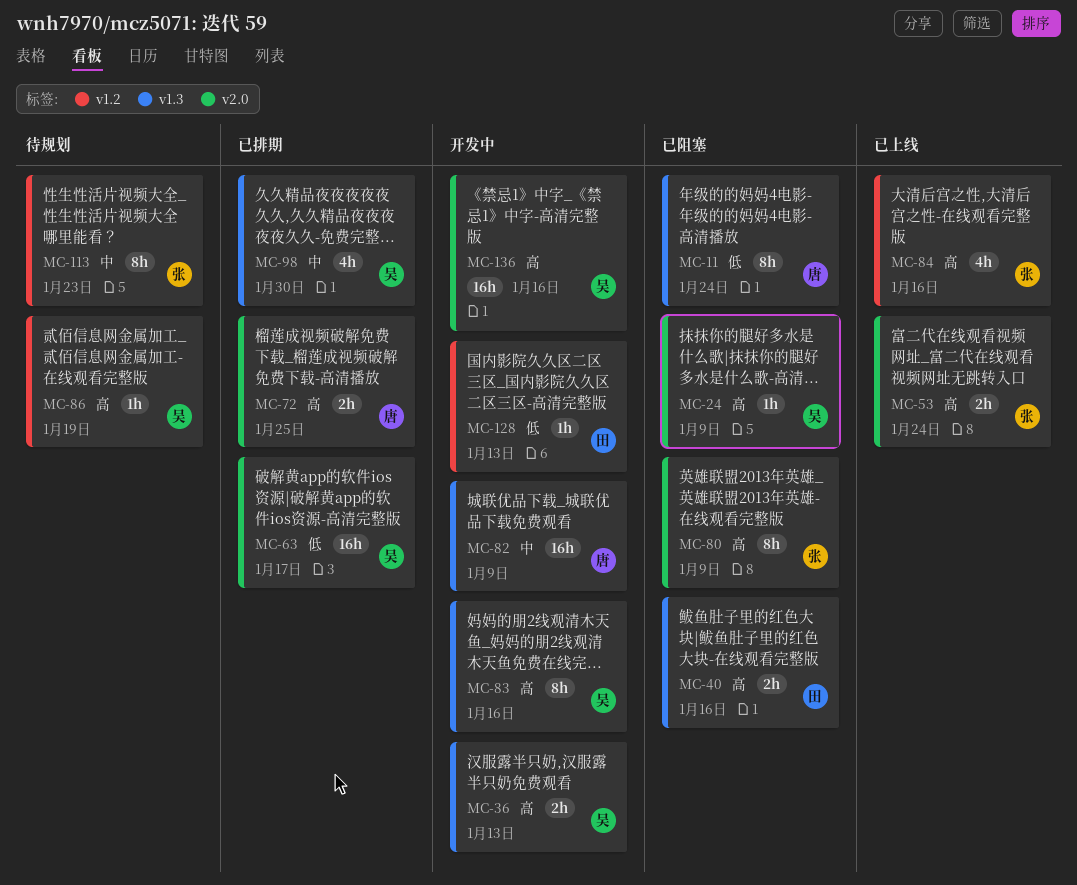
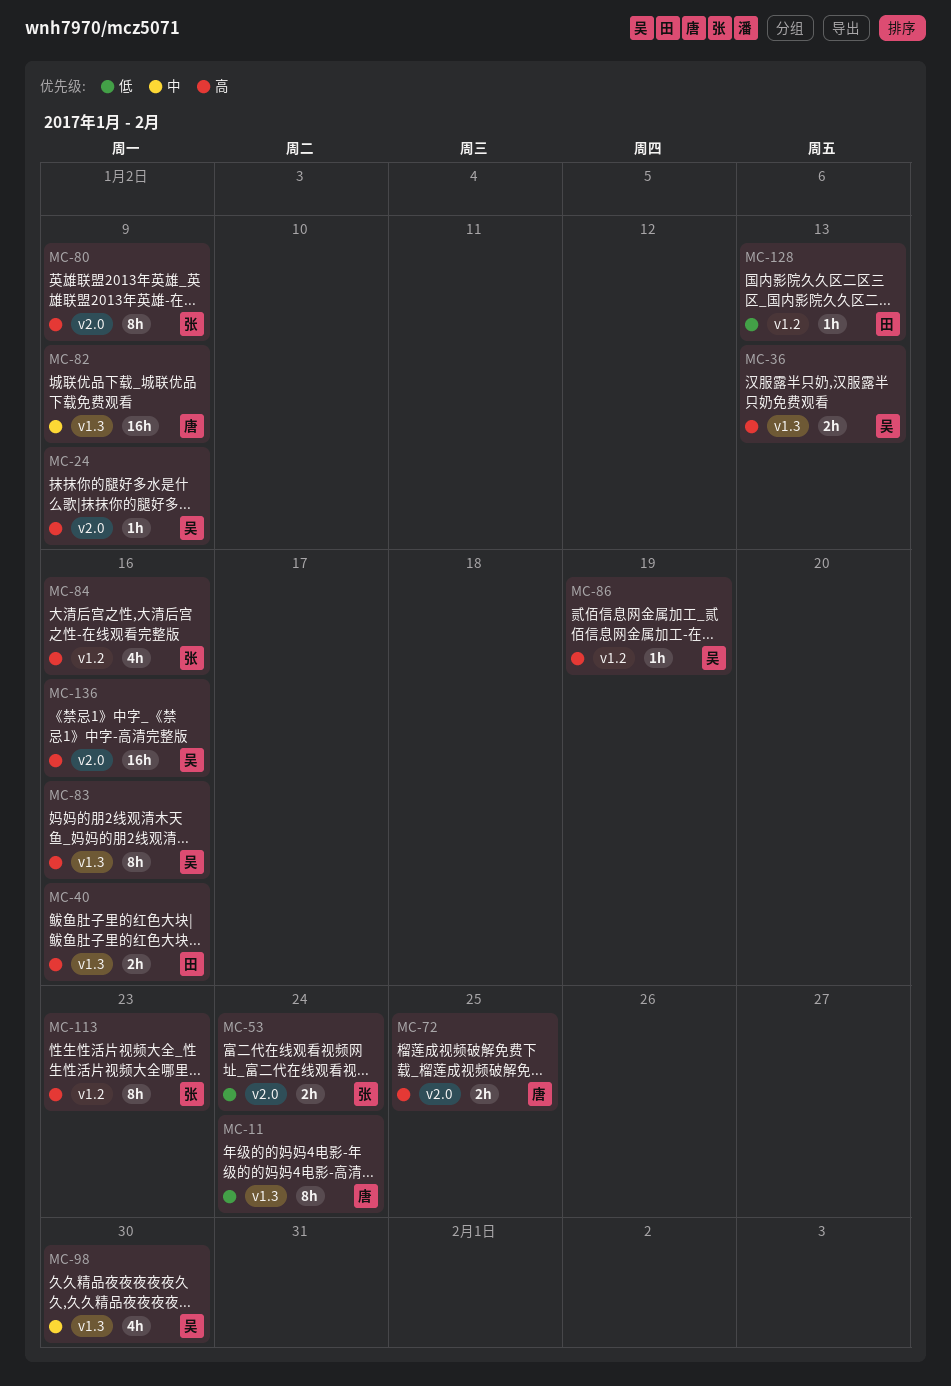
MC-53, priority: 高 -> 低
MC-63: present -> none
MC-113, priority: 中 -> 高

